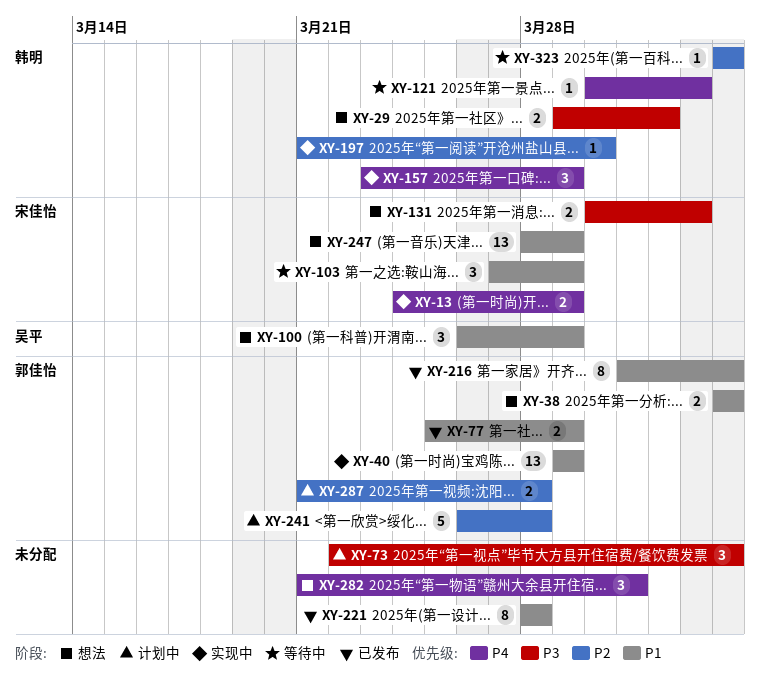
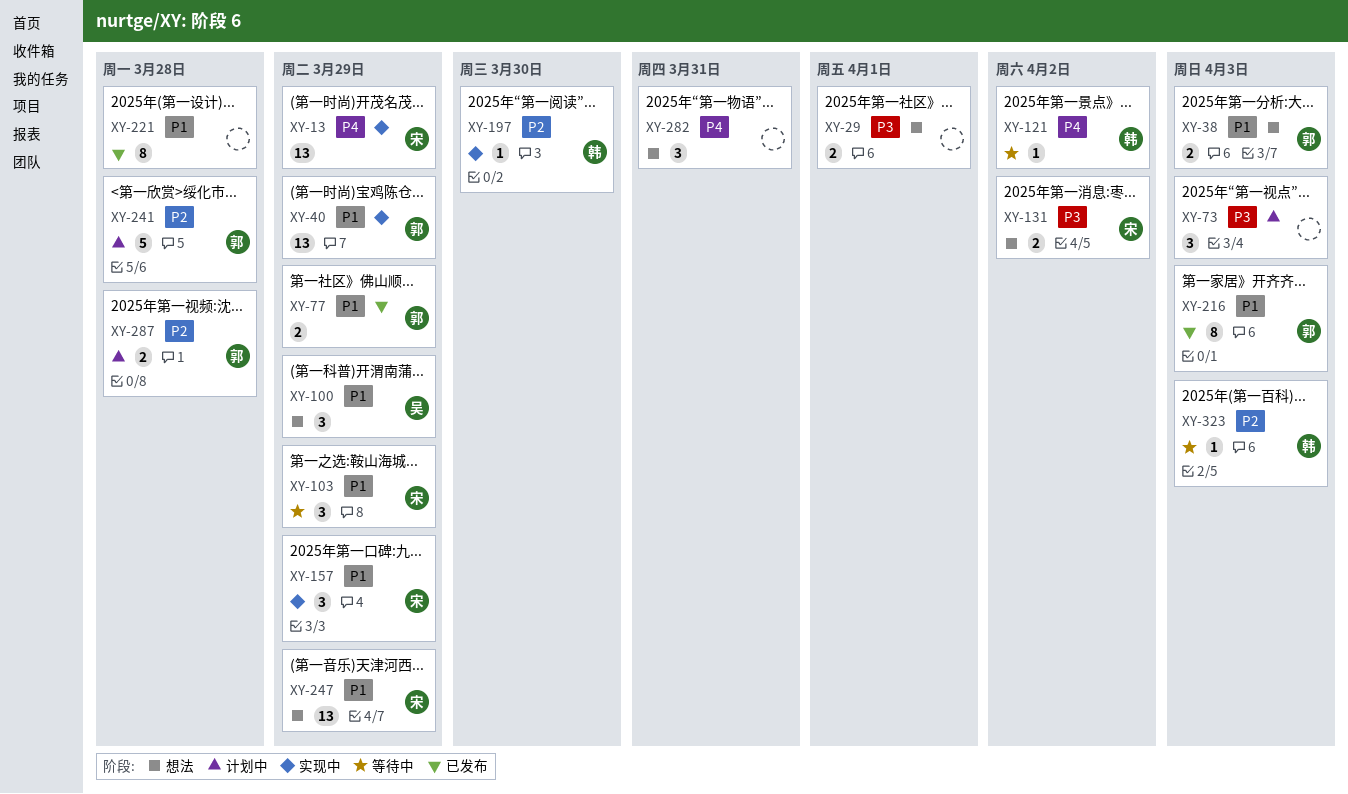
XY-13, estimate: 2 -> 13
XY-29, owner: 韩明 -> none
XY-157, owner: 韩明 -> 宋佳怡
XY-157, priority: P4 -> P1

